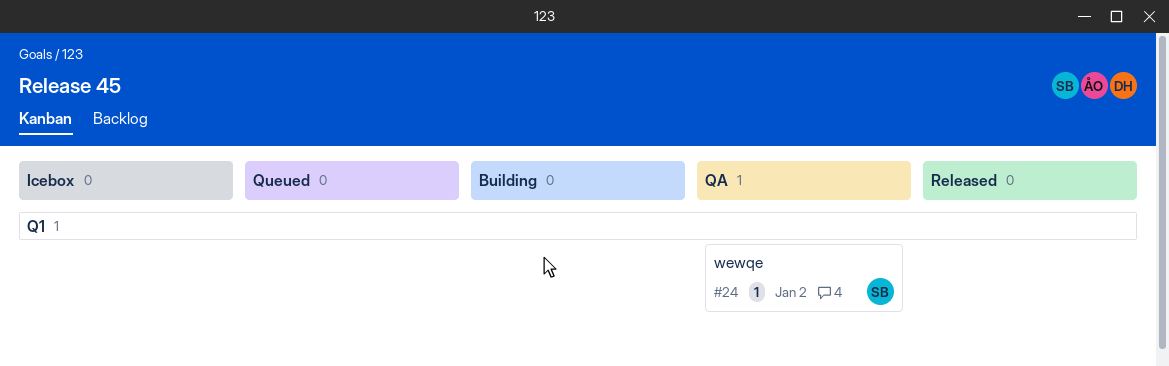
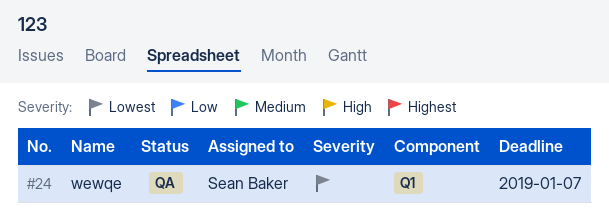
#24, due: Jan 2 -> Jan 7

